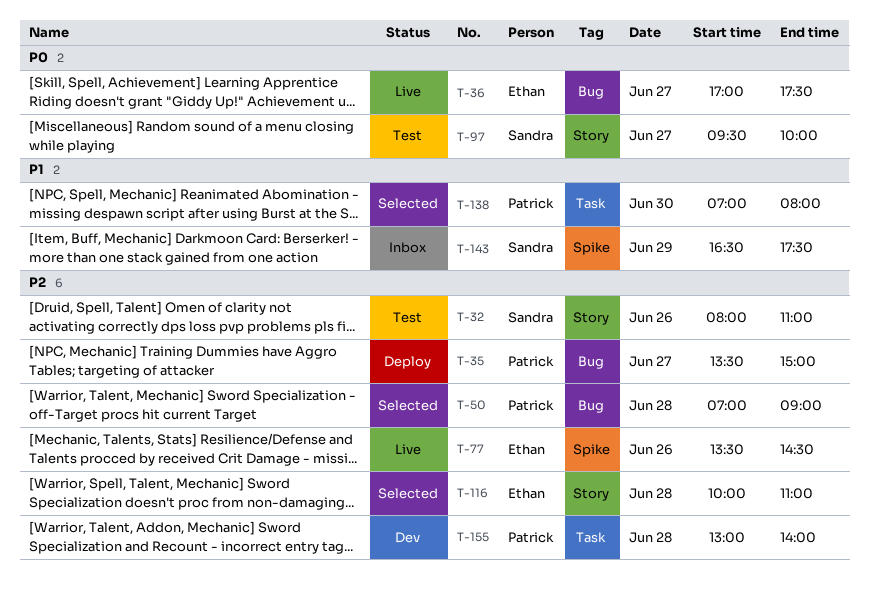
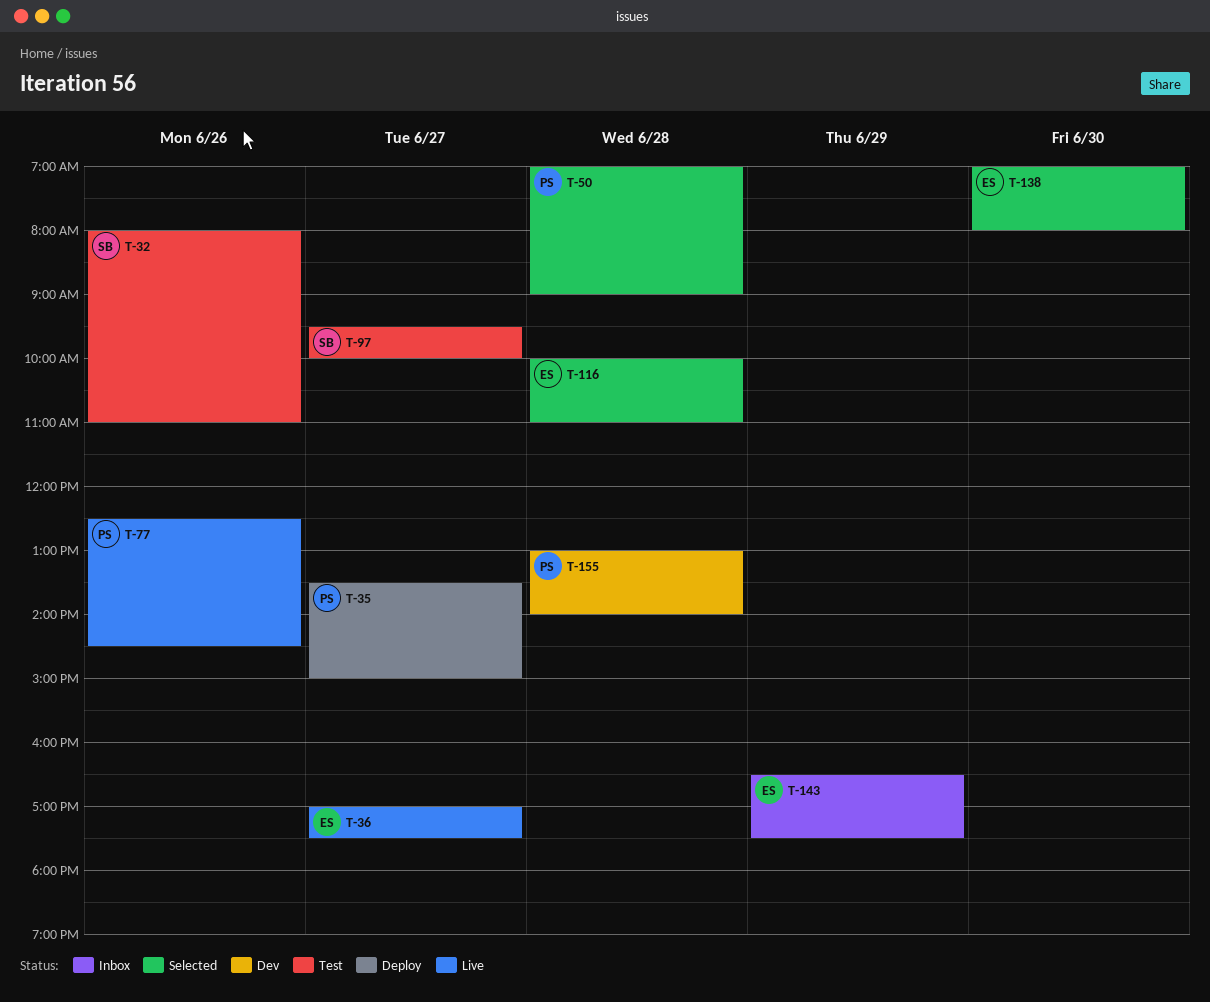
T-77, owner: Ethan -> Patrick
T-77, begins: 13:30 -> 12:30
T-138, owner: Patrick -> Ethan
T-143, owner: Sandra -> Ethan

